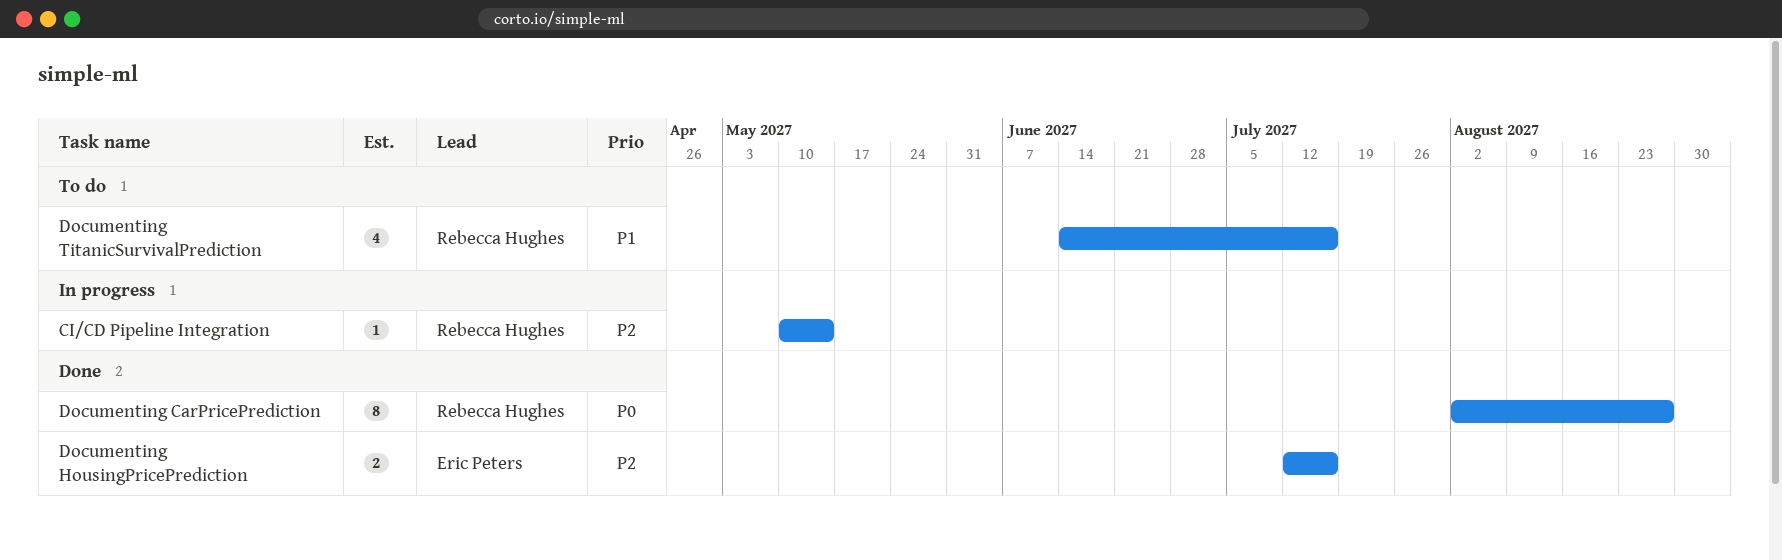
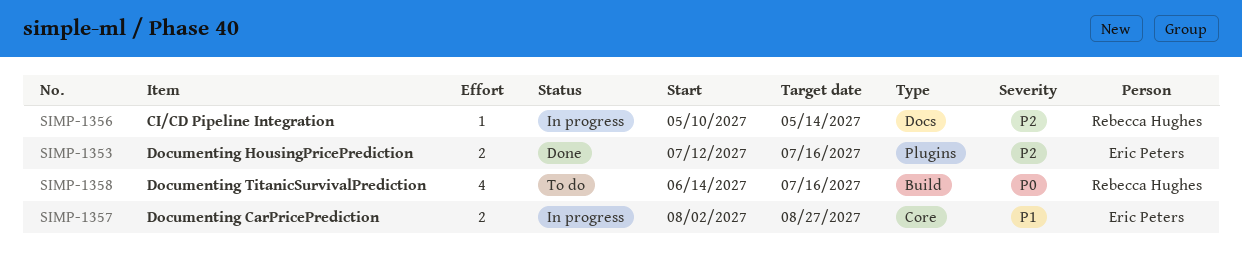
Documenting CarPricePrediction, status: Done -> In progress
Documenting CarPricePrediction, owner: Rebecca Hughes -> Eric Peters
Documenting CarPricePrediction, priority: P0 -> P1
Documenting CarPricePrediction, estimate: 8 -> 2
Documenting TitanicSurvivalPrediction, priority: P1 -> P0

